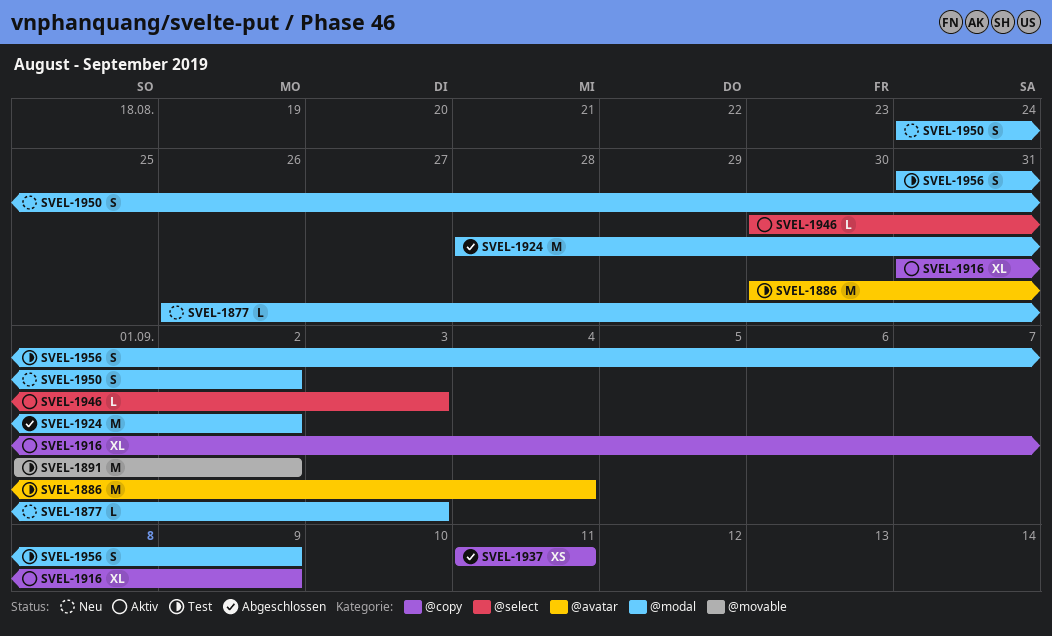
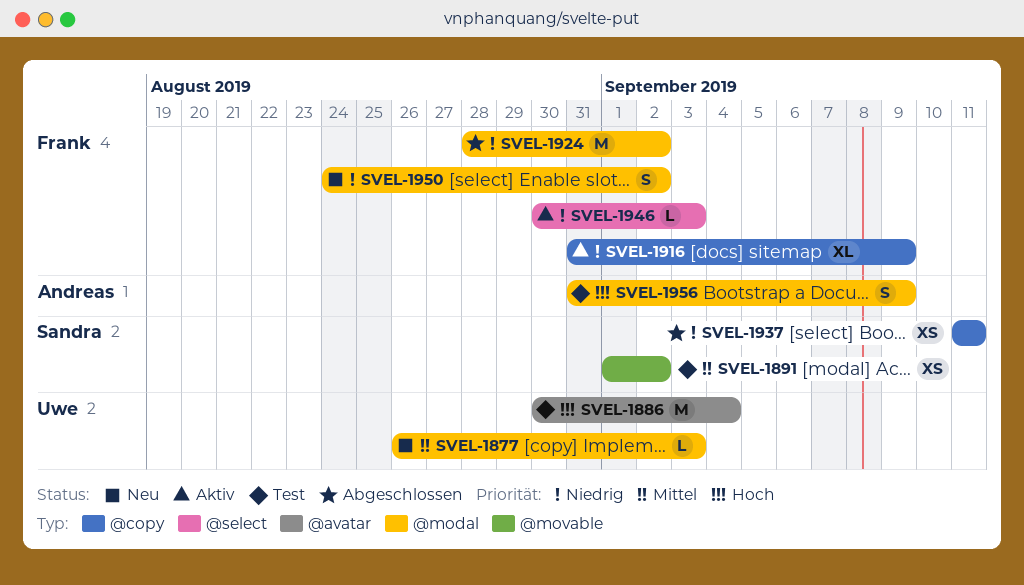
SVEL-1891, estimate: M -> XS

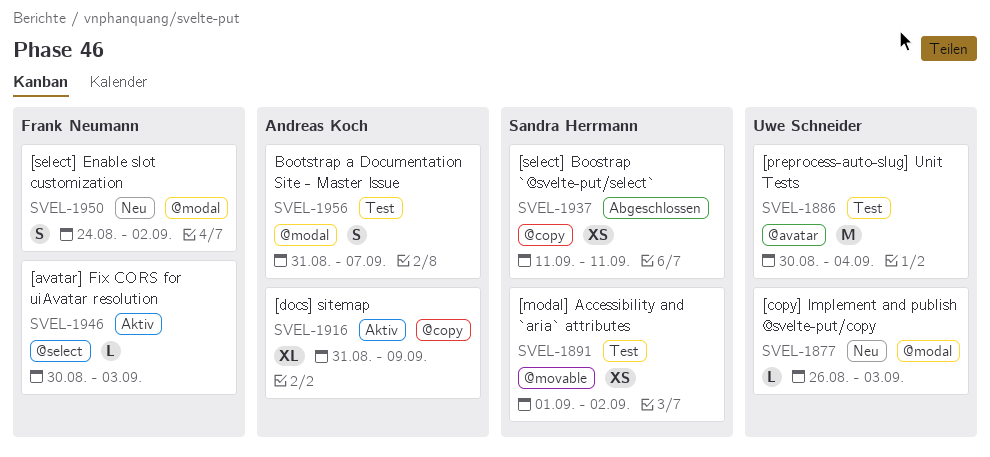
SVEL-1916, owner: Frank Neumann -> Andreas Koch
SVEL-1924: present -> none
SVEL-1956, due: Sep 9 -> Sep 7

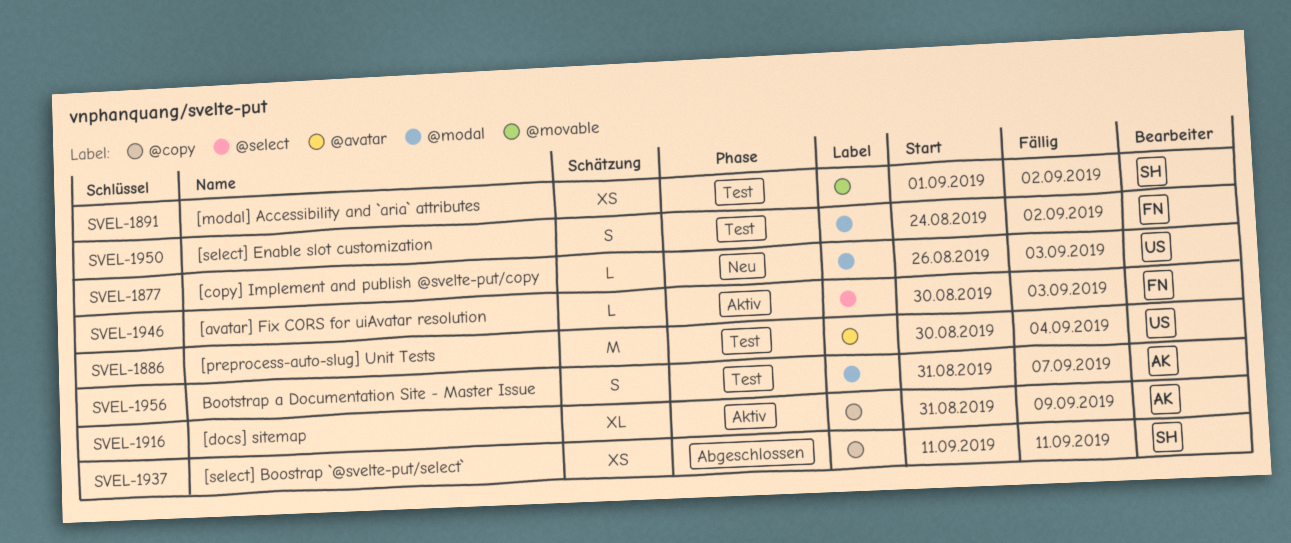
SVEL-1950, status: Neu -> Test

